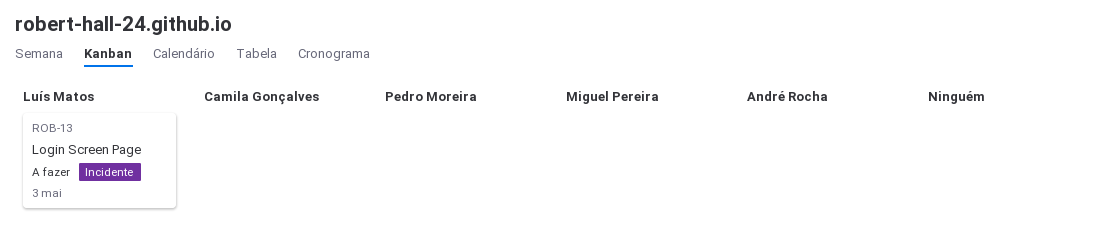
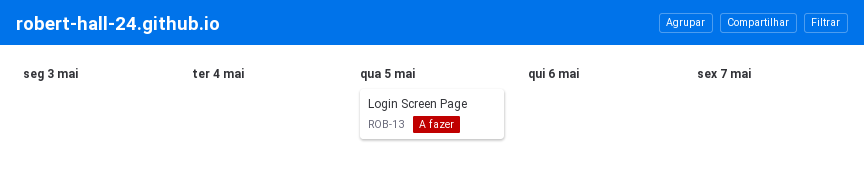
ROB-13, due: May 3 -> May 5

